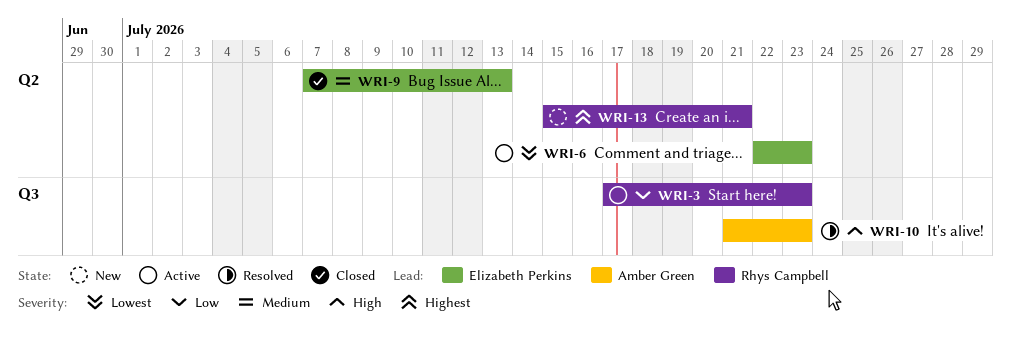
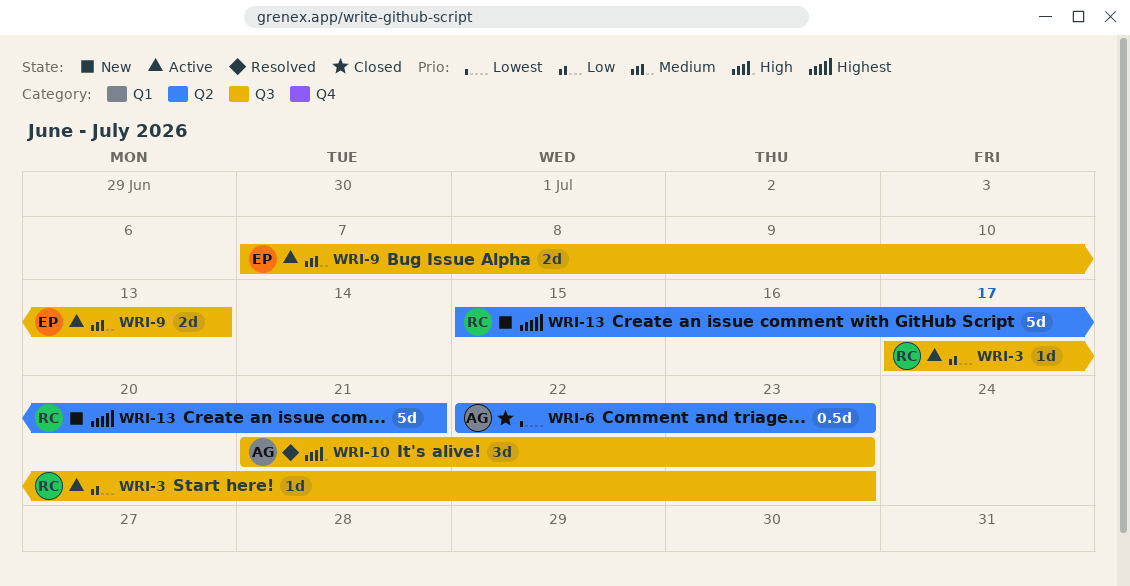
WRI-6, status: Active -> Closed
WRI-6, owner: Elizabeth Perkins -> Amber Green
WRI-9, status: Closed -> Active
WRI-9, label: Q2 -> Q3

